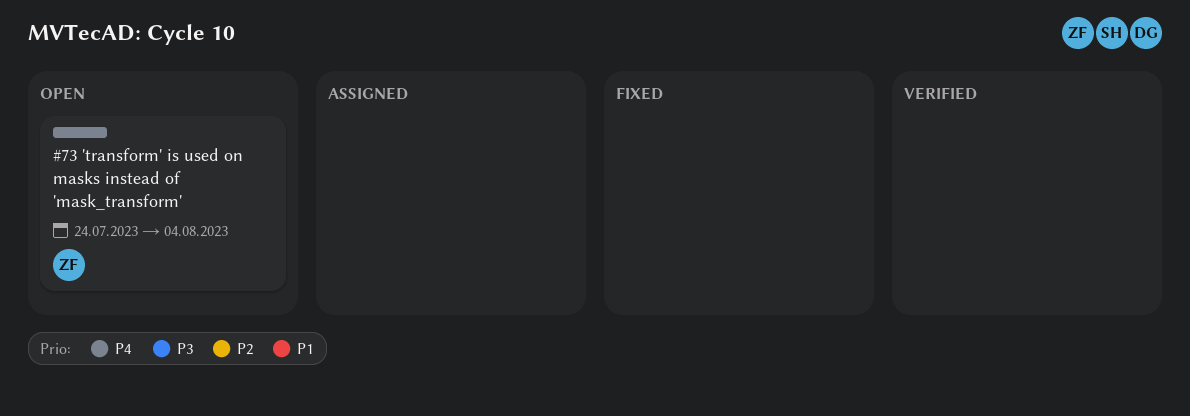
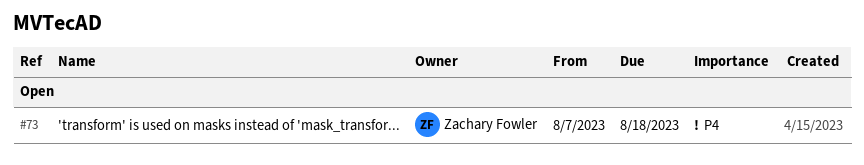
#73, start: Jul 24 -> Aug 7
#73, due: Aug 4 -> Aug 18

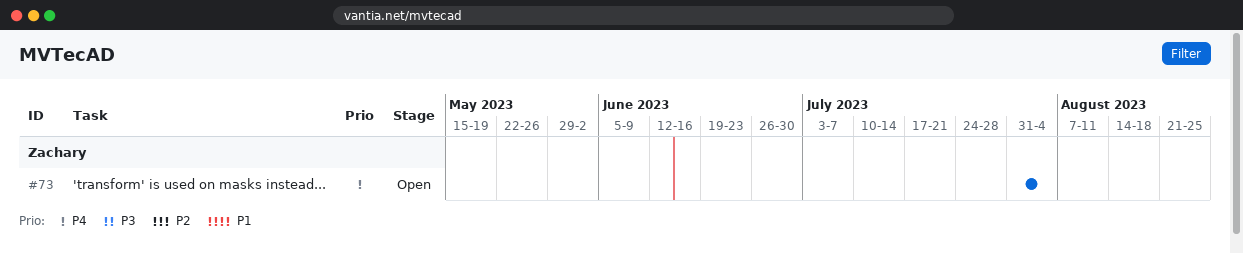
#73, start: Aug 7 -> Jul 31
#73, due: Aug 18 -> Aug 4

